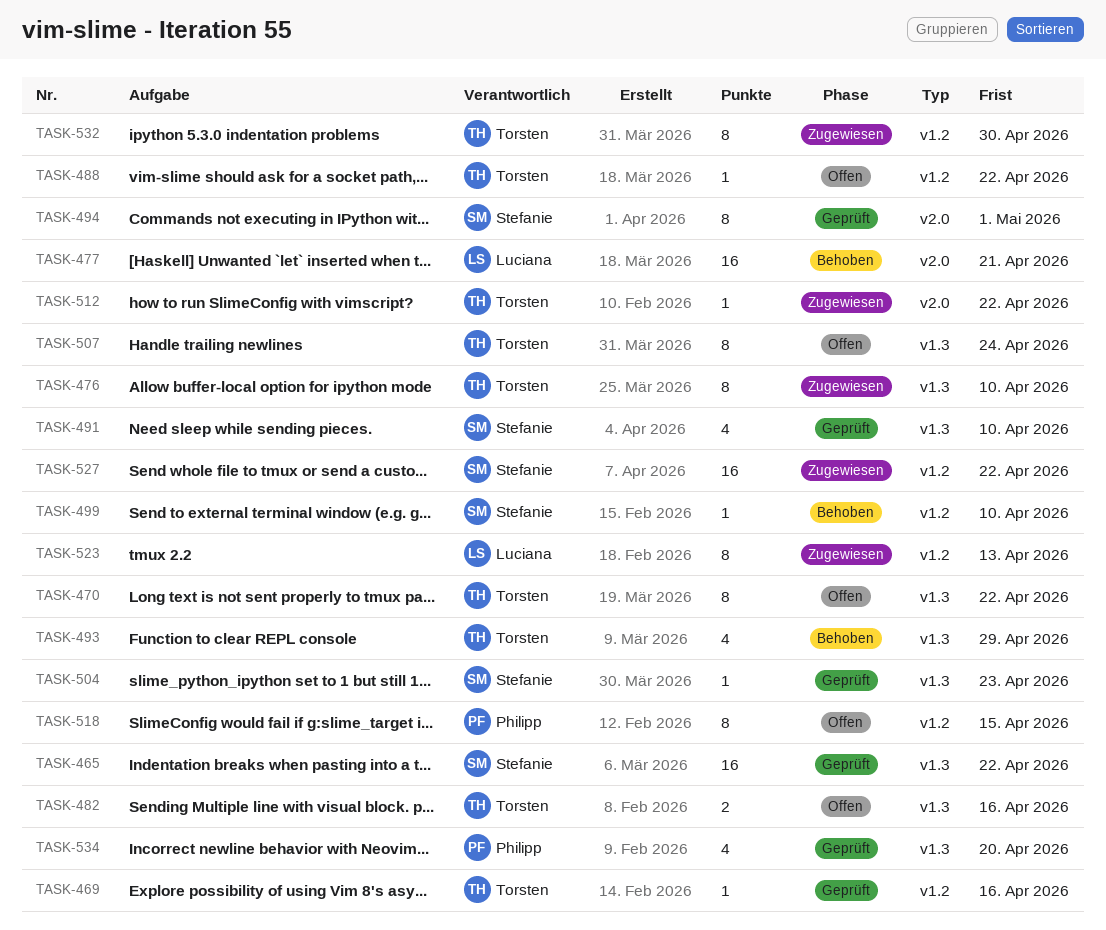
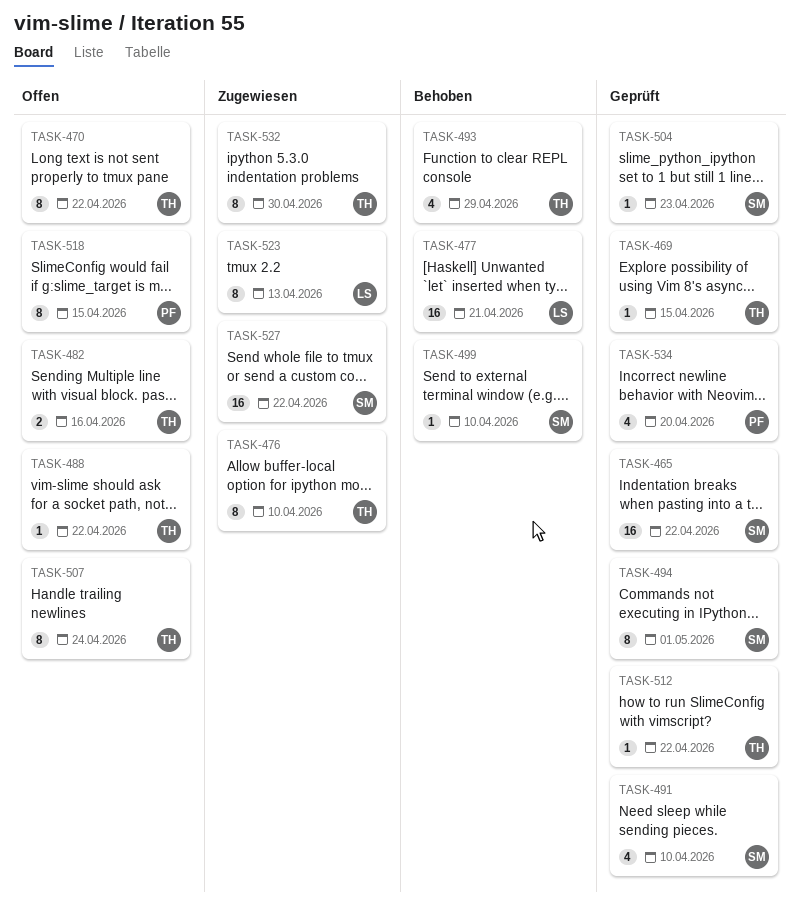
TASK-469, due: Apr 16 -> Apr 15
TASK-512, status: Zugewiesen -> Geprüft

